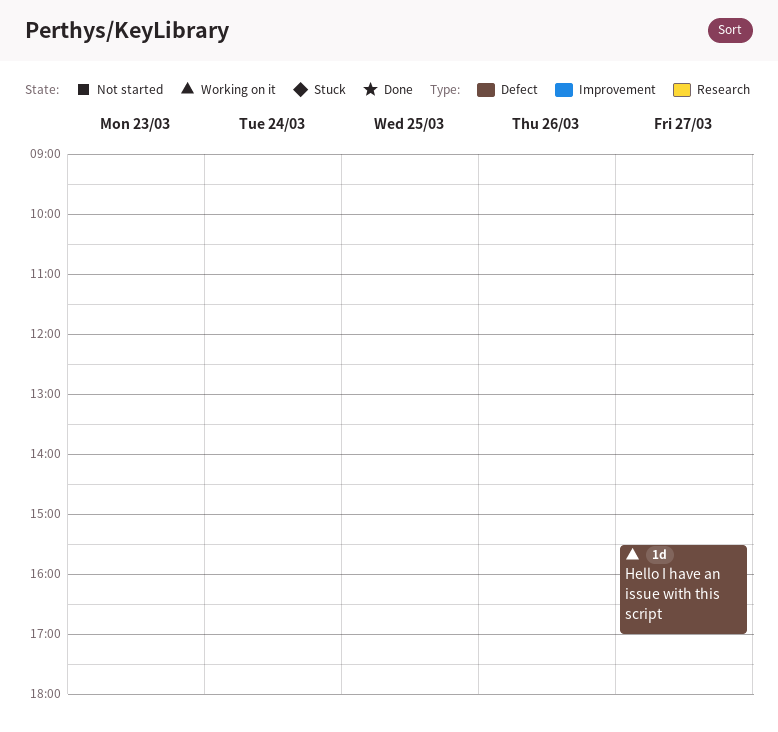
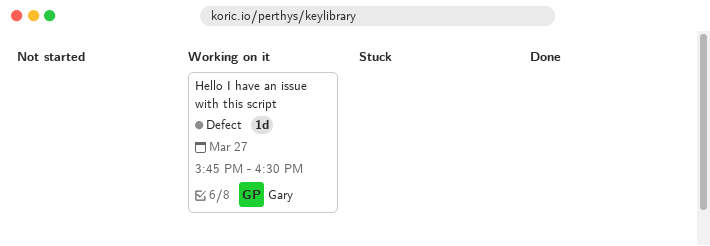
Hello I have an issue with this script, begins: 15:30 -> 15:45
Hello I have an issue with this script, ends: 17:00 -> 16:30

